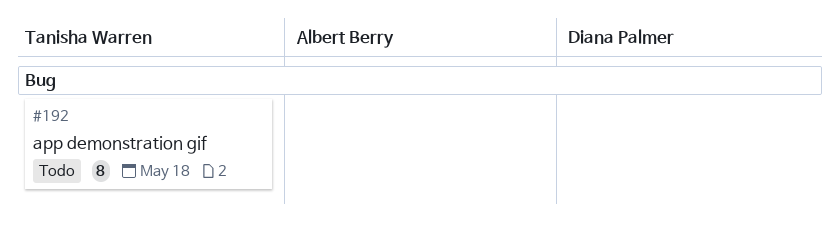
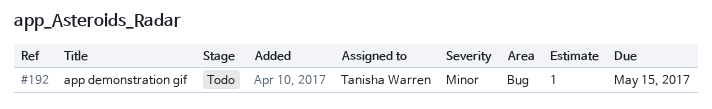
#192, estimate: 8 -> 1
#192, due: May 18 -> May 15

